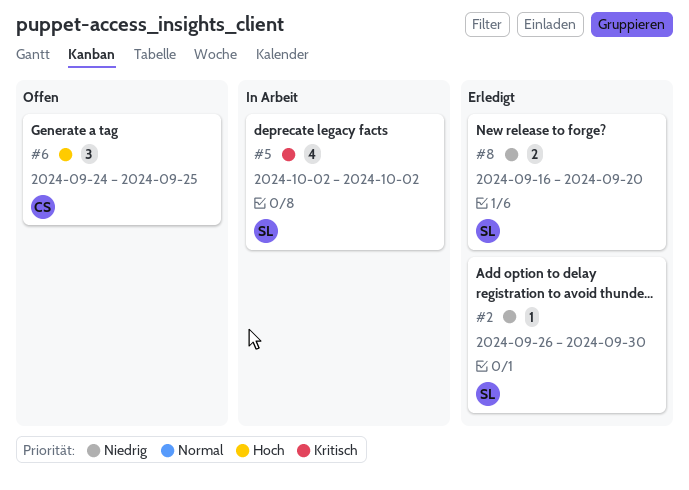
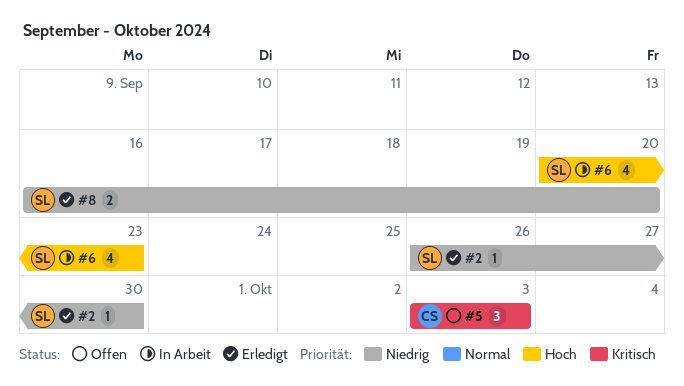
#5, status: In Arbeit -> Offen
#5, owner: SL -> CS
#5, estimate: 4 -> 3
#5, start: Oct 2 -> Oct 3
#5, due: Oct 2 -> Oct 3
#6, status: Offen -> In Arbeit
#6, owner: CS -> SL
#6, estimate: 3 -> 4
#6, start: Sep 24 -> Sep 20
#6, due: Sep 25 -> Sep 23

